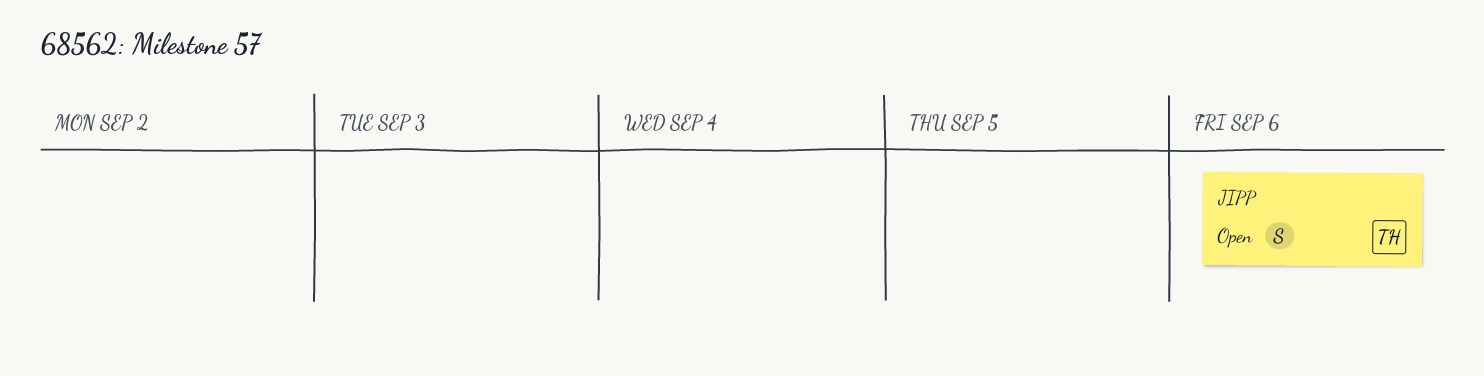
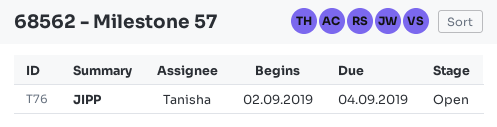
JIPP, due: Sep 6 -> Sep 4

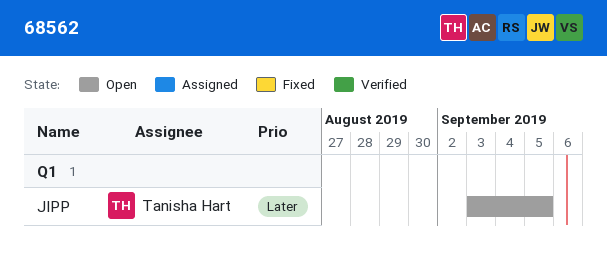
JIPP, start: Sep 2 -> Sep 3
JIPP, due: Sep 4 -> Sep 5

